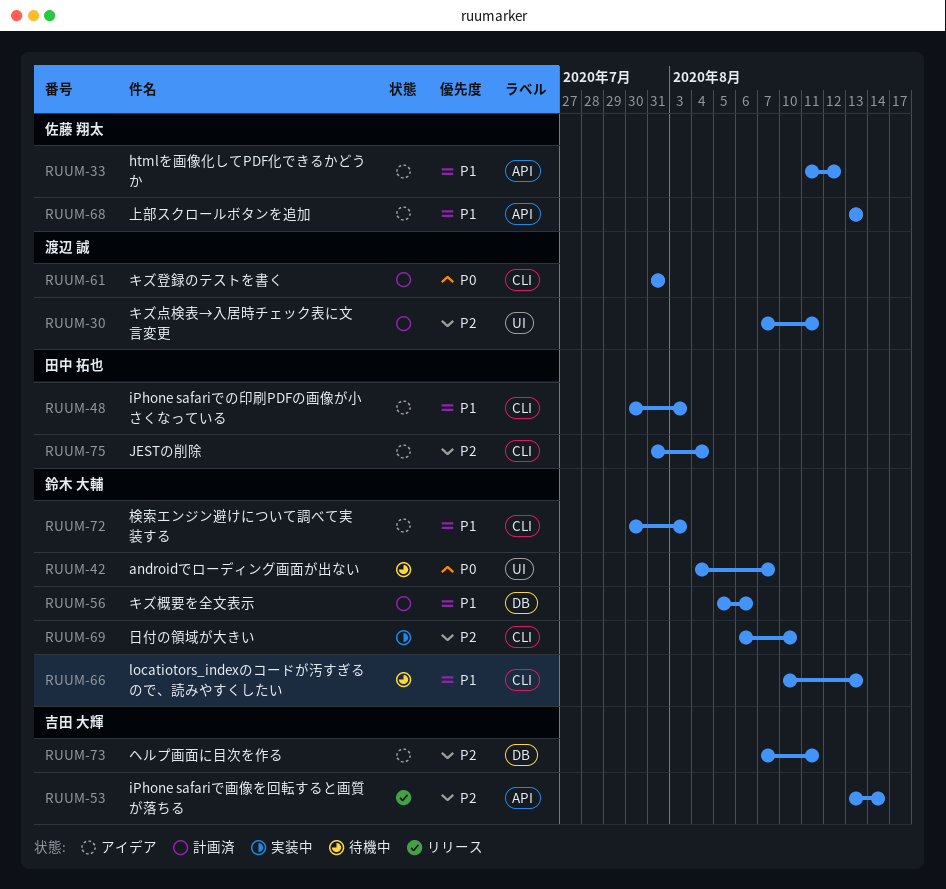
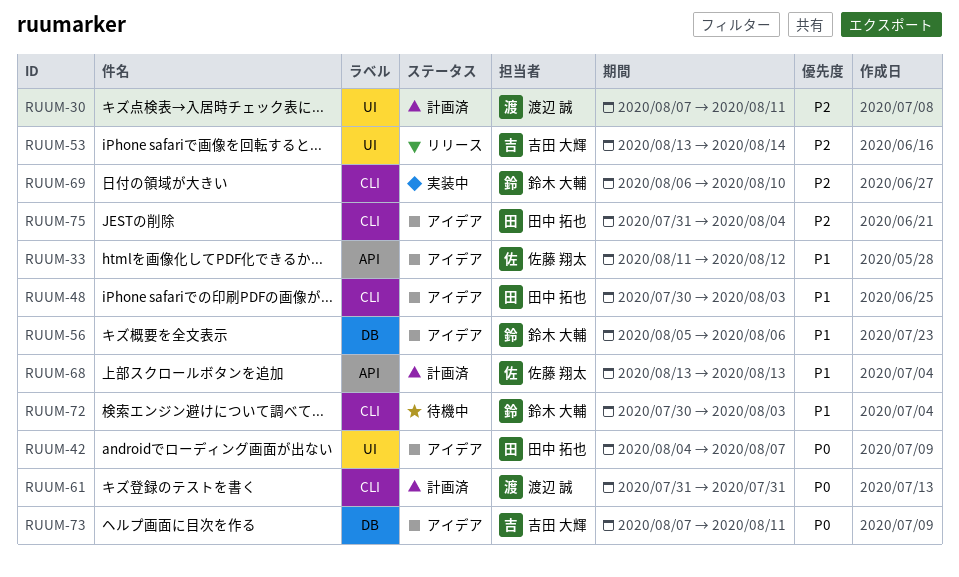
RUUM-42, status: 待機中 -> アイデア
RUUM-42, owner: 鈴木 大輔 -> 田中 拓也
RUUM-53, label: API -> UI
RUUM-56, status: 計画済 -> アイデア
RUUM-66: present -> none
RUUM-68, status: アイデア -> 計画済
RUUM-72, status: アイデア -> 待機中
RUUM-73, priority: P2 -> P0

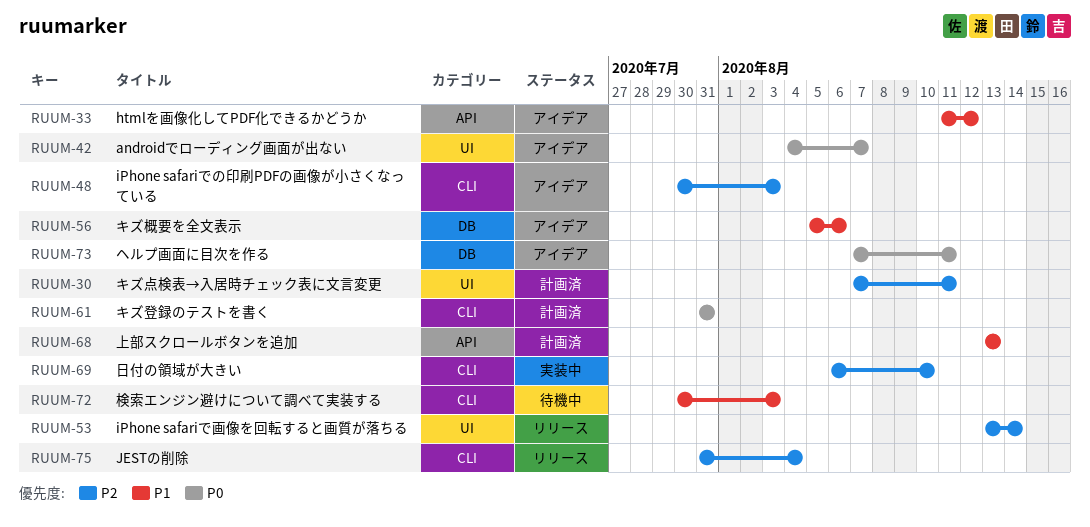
RUUM-48, priority: P1 -> P2
RUUM-75, status: アイデア -> リリース

